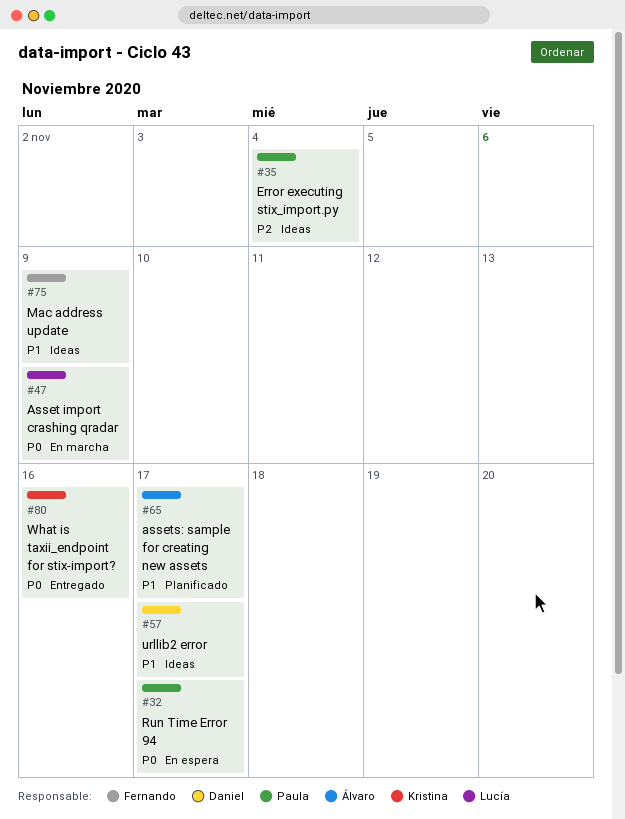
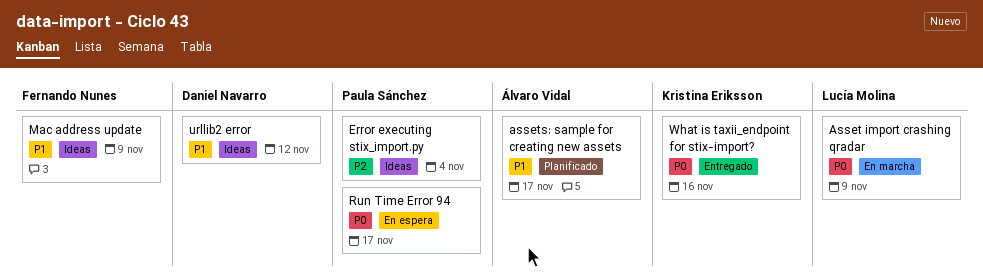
urllib2 error, due: Nov 17 -> Nov 12

